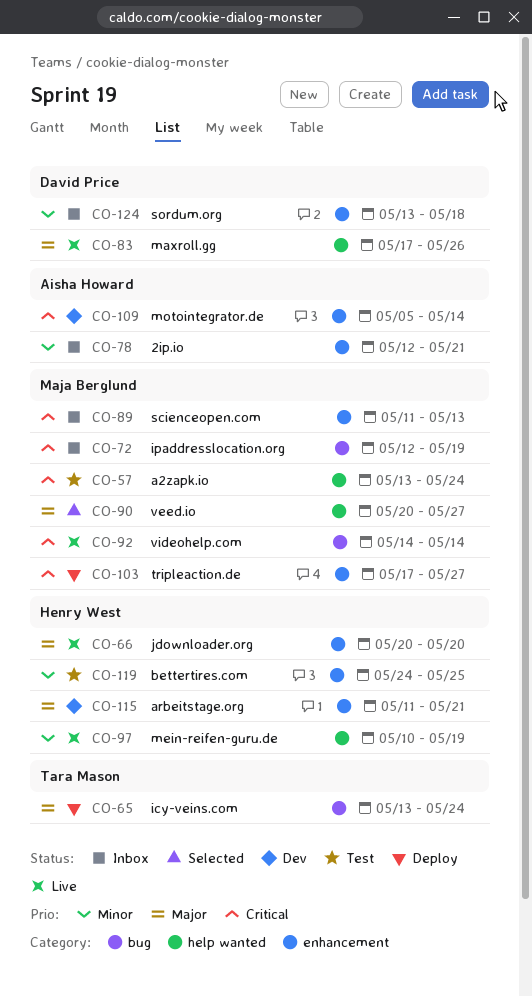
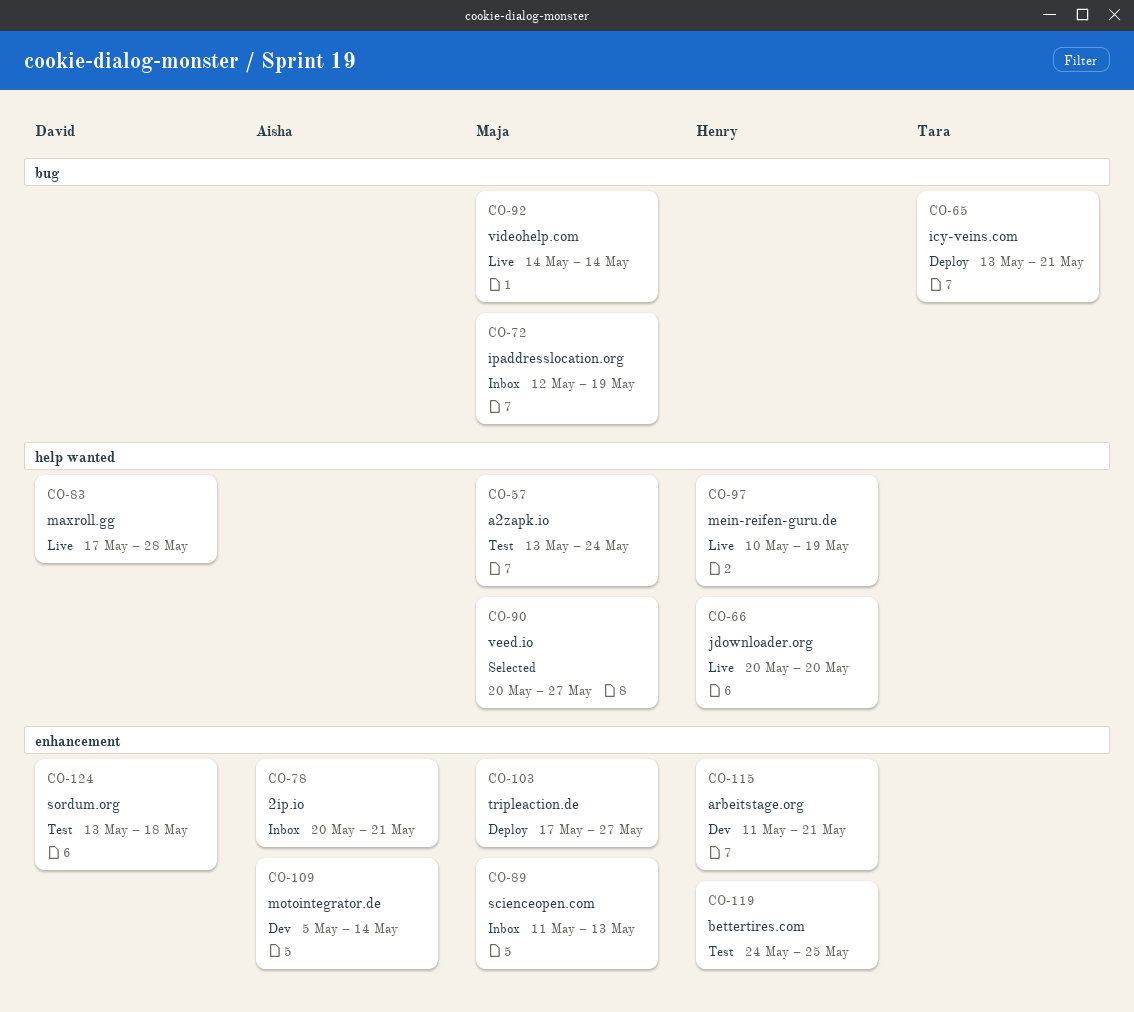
CO-65, due: May 24 -> May 21
CO-66, label: enhancement -> help wanted
CO-78, start: May 12 -> May 20
CO-83, due: May 26 -> May 28
CO-124, status: Inbox -> Test

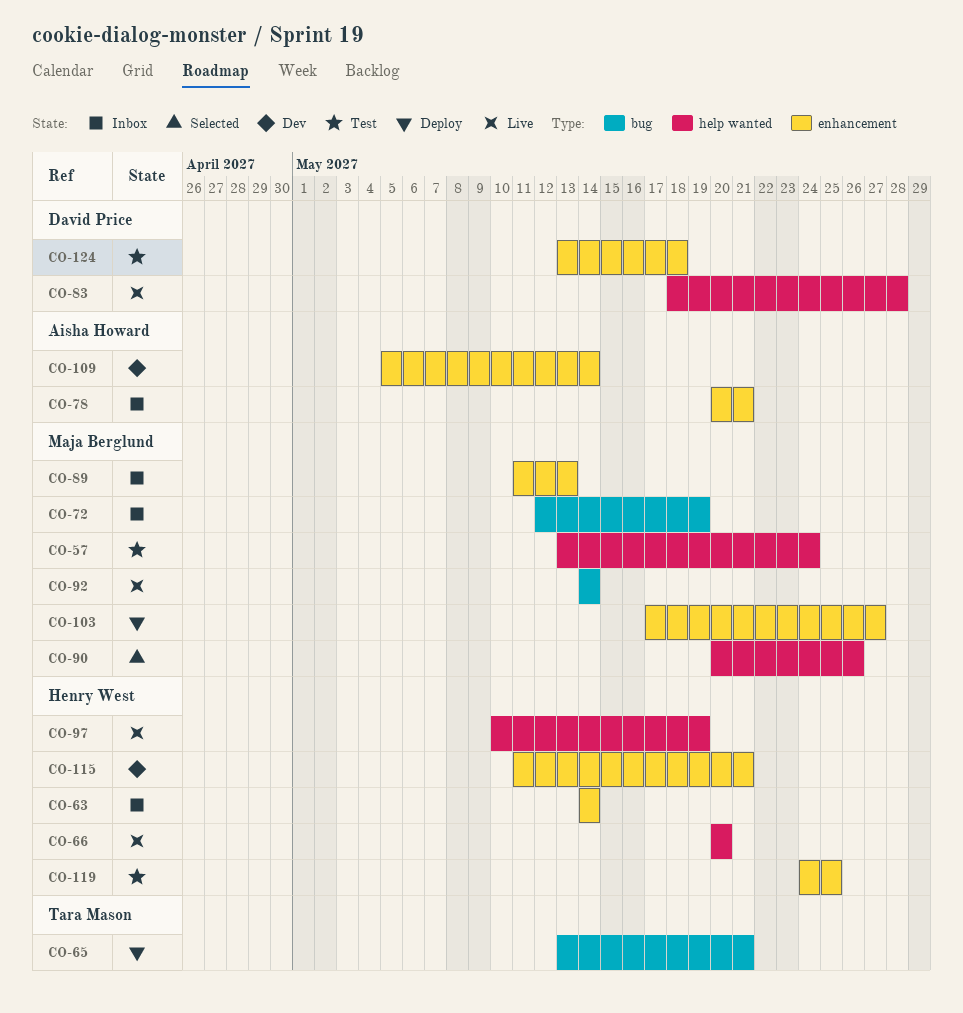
CO-63: none -> present
CO-83, start: May 17 -> May 18
CO-90, due: May 27 -> May 26

